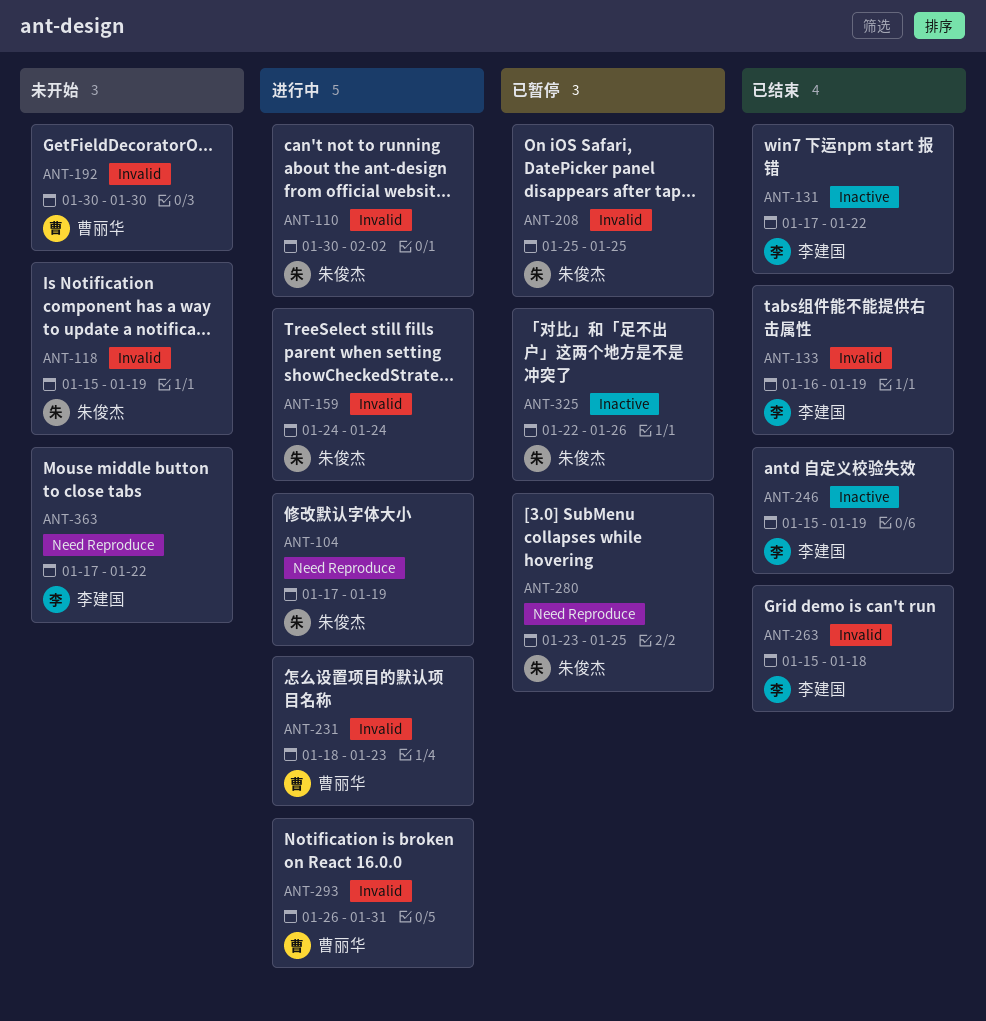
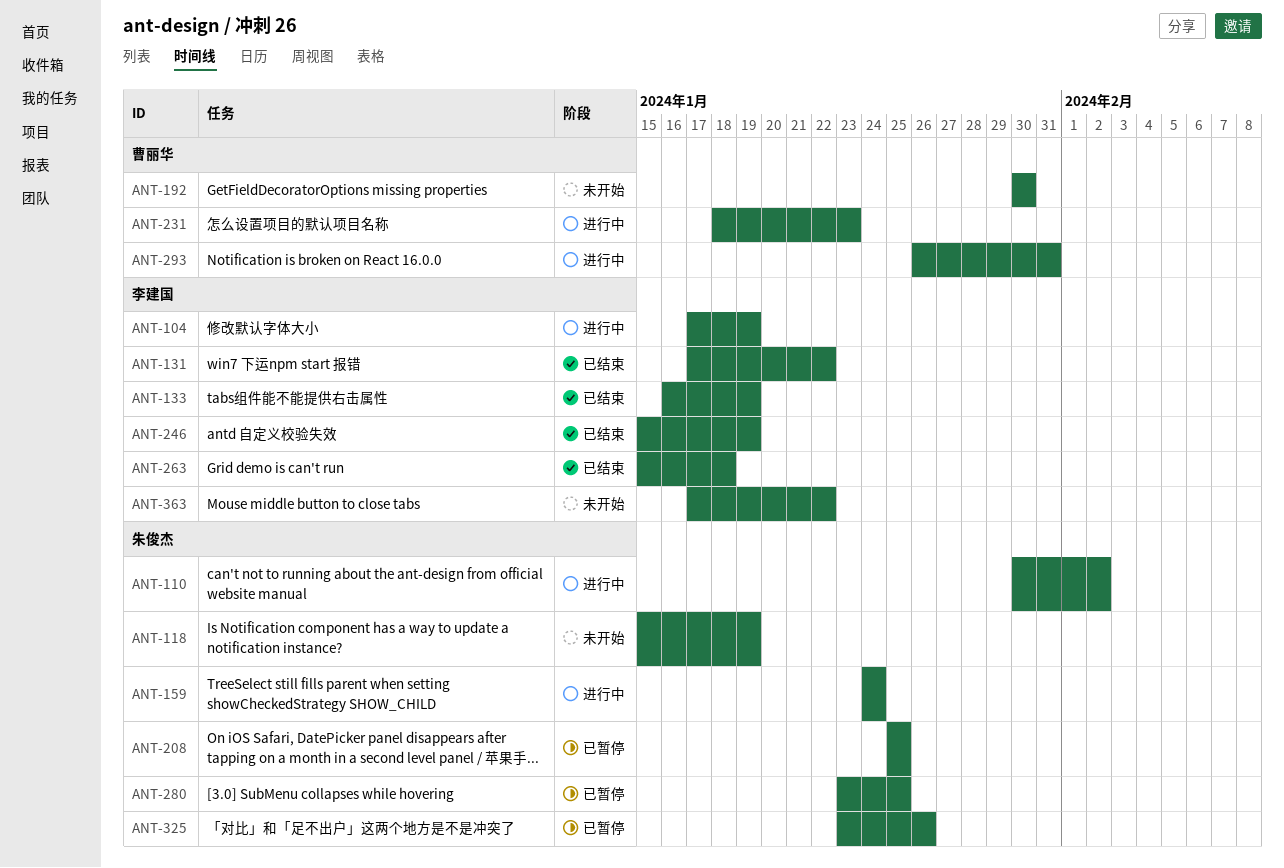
ANT-104, owner: 朱俊杰 -> 李建国
ANT-325, start: Jan 22 -> Jan 23

